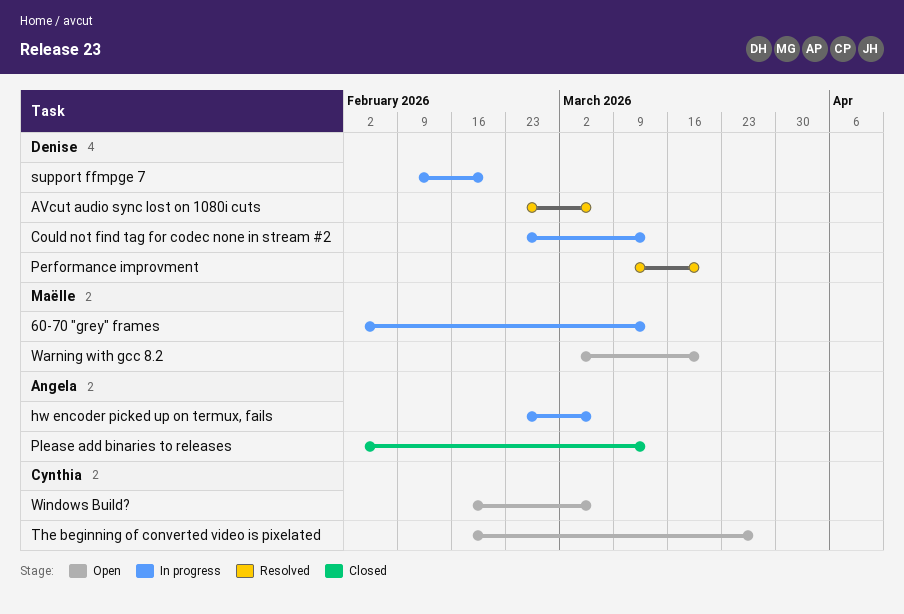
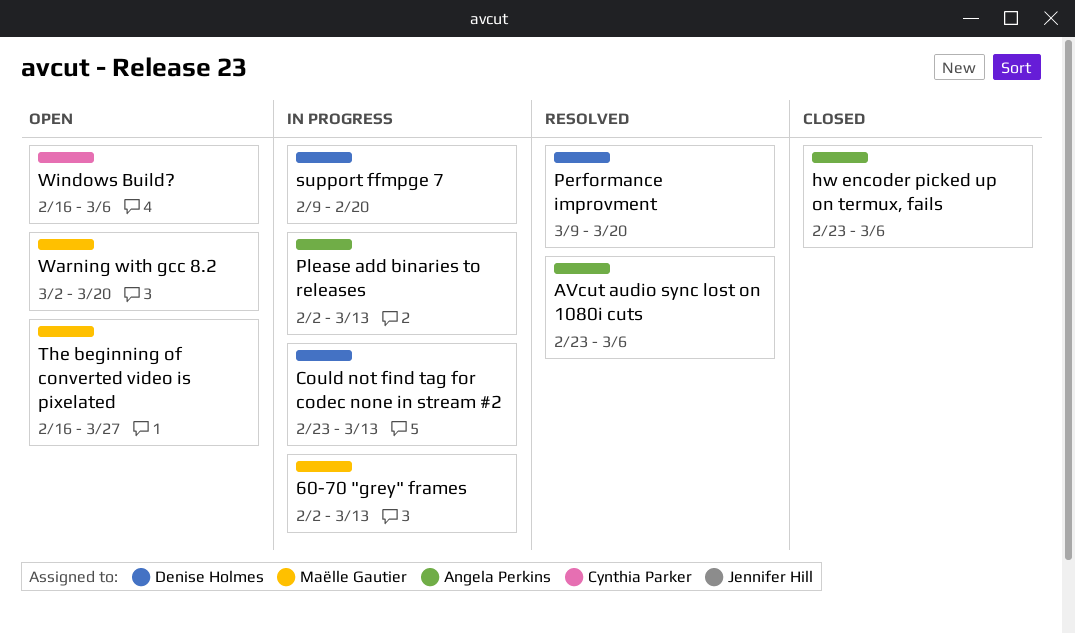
AVcut audio sync lost on 1080i cuts, owner: Denise Holmes -> Angela Perkins
hw encoder picked up on termux, fails, status: In progress -> Closed
Please add binaries to releases, status: Closed -> In progress
The beginning of converted video is pixelated, owner: Cynthia Parker -> Maëlle Gautier

